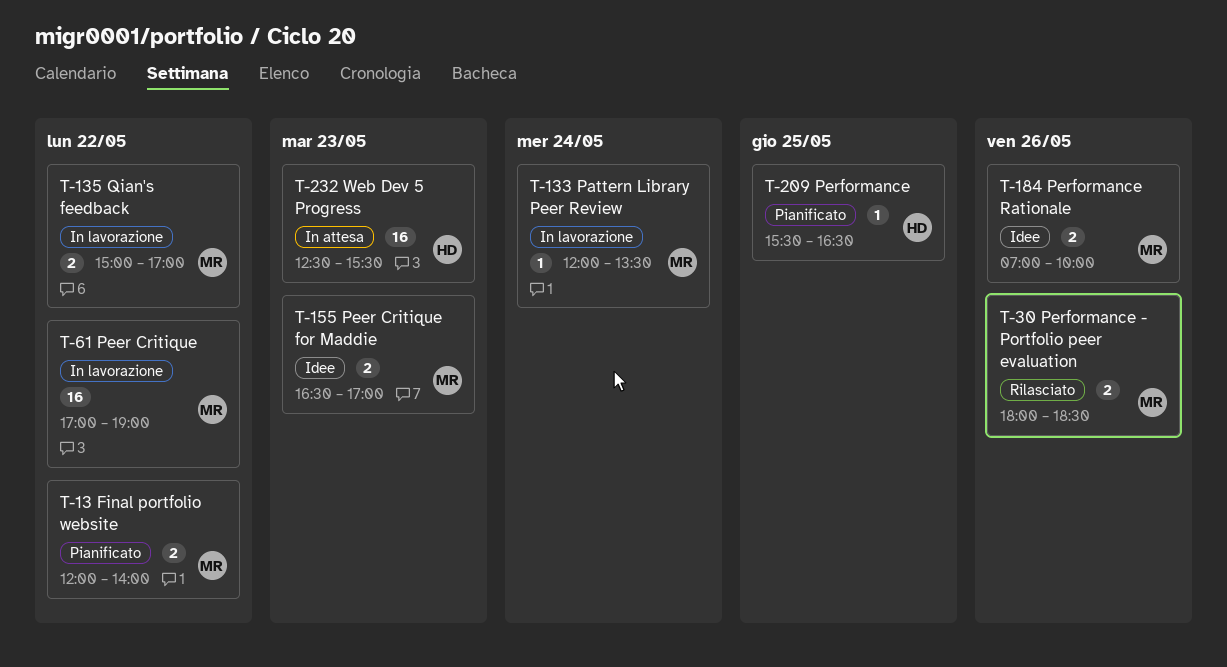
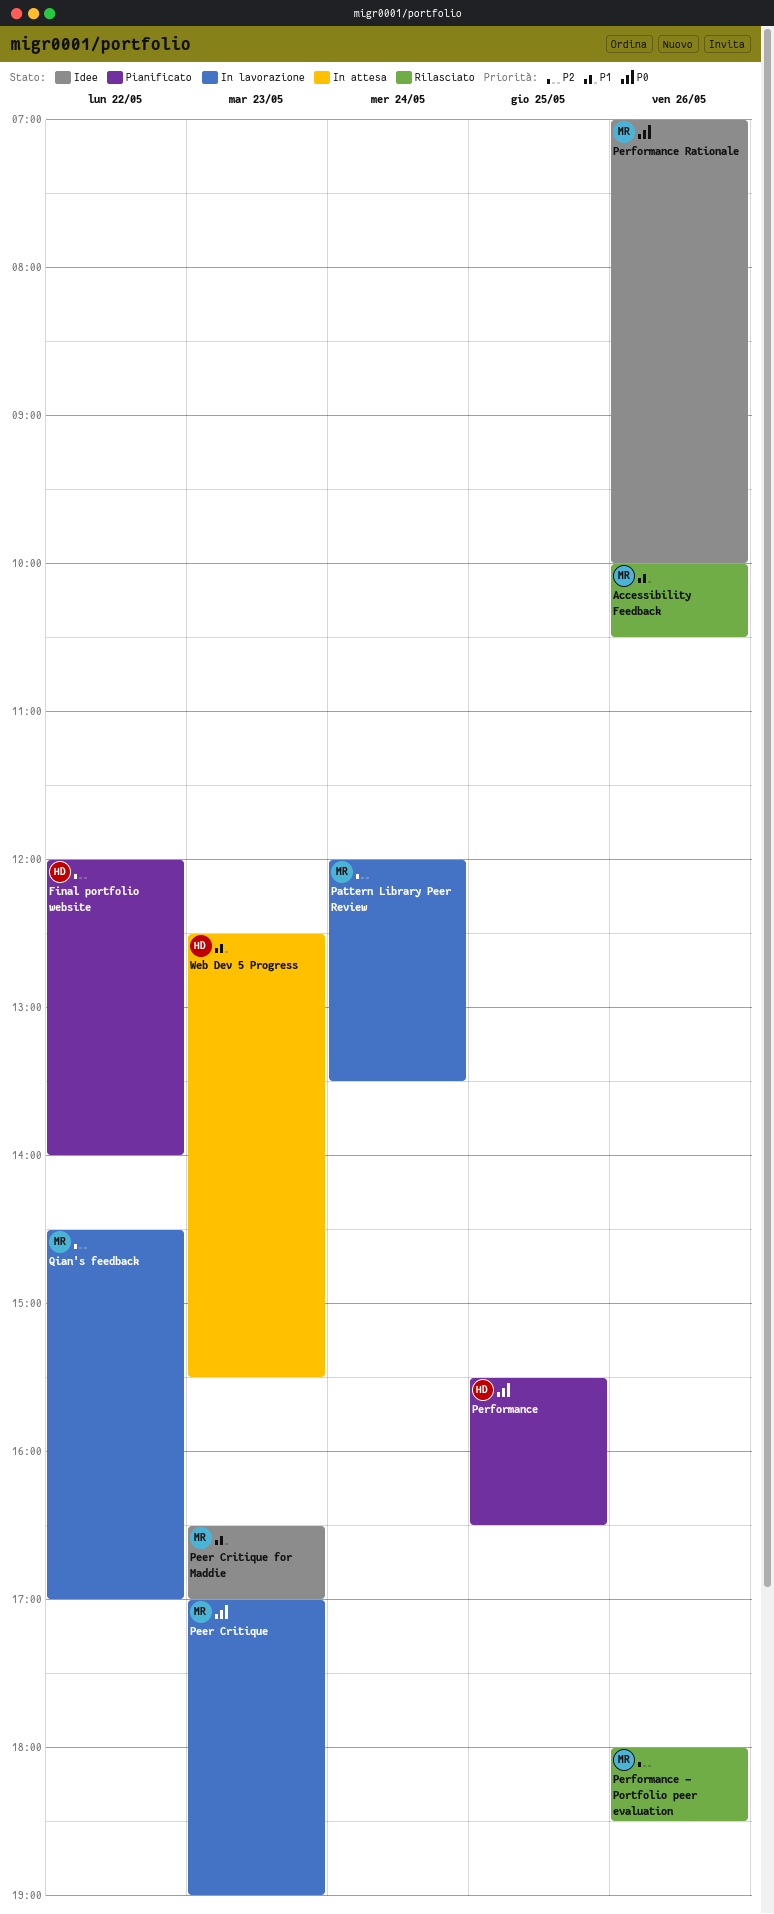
Accessibility Feedback: none -> present
Final portfolio website, owner: MR -> HD
Peer Critique, day: May 22 -> May 23
Qian's feedback, begins: 15:00 -> 14:30

